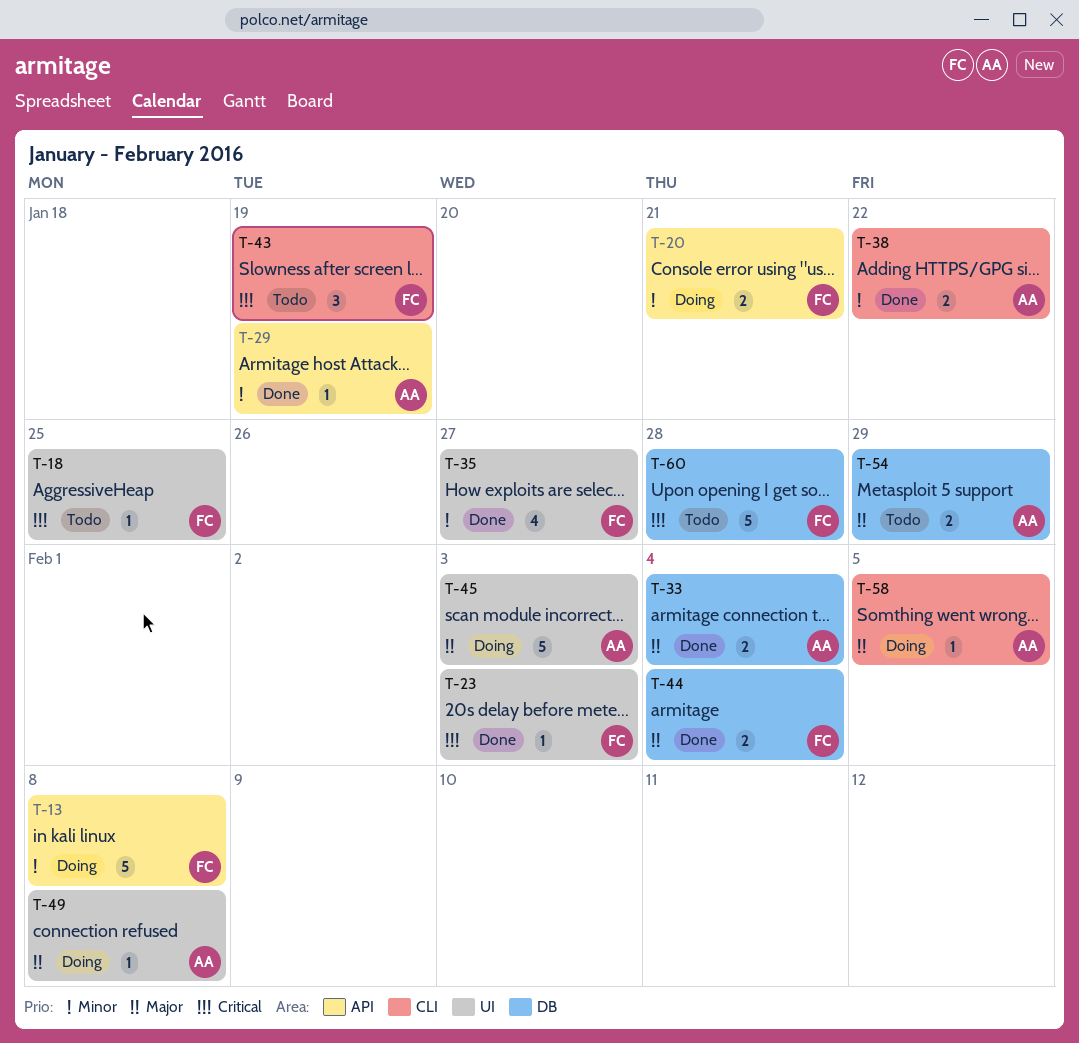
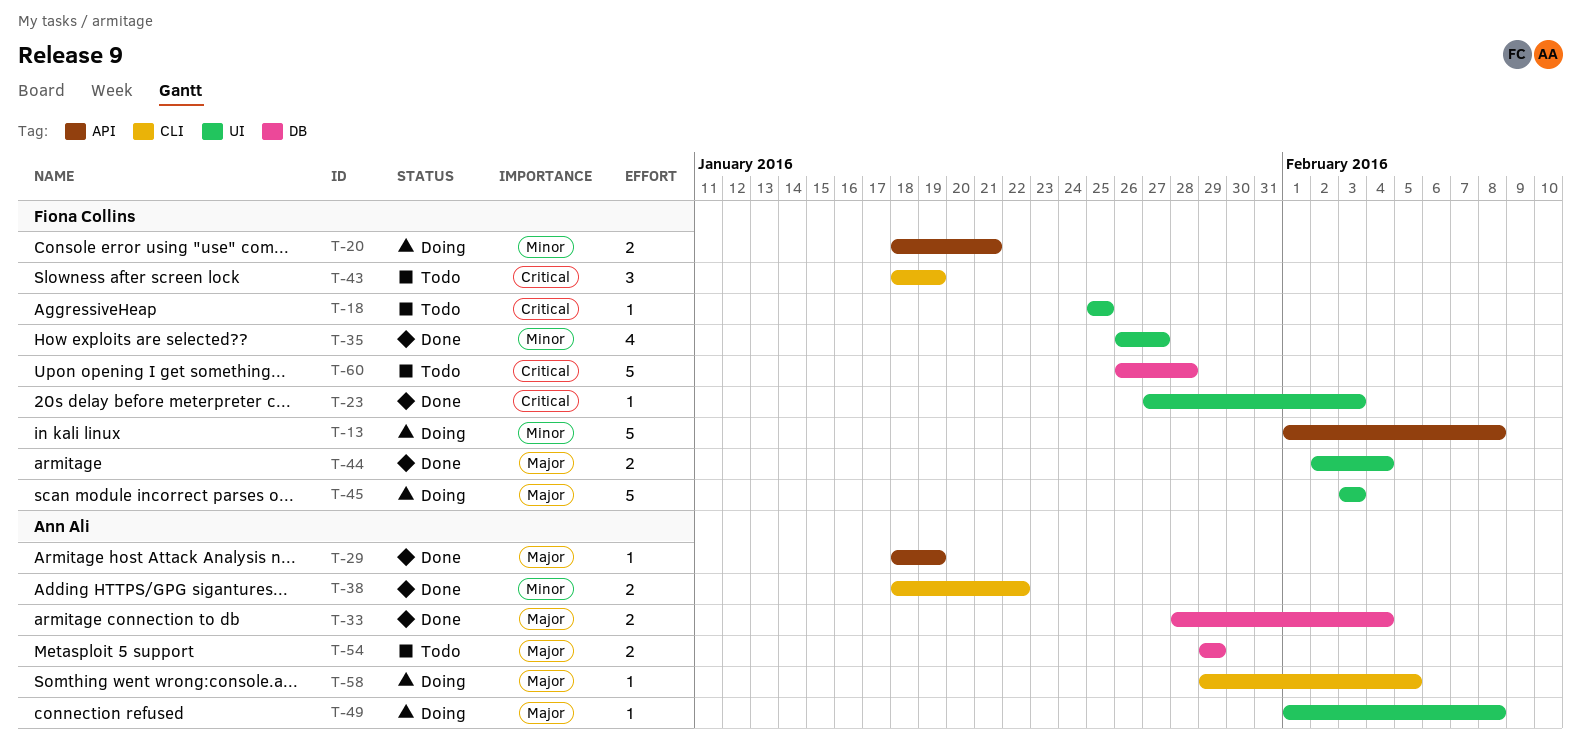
T-29, priority: Minor -> Major
T-44, label: DB -> UI
T-45, owner: Ann Ali -> Fiona Collins

